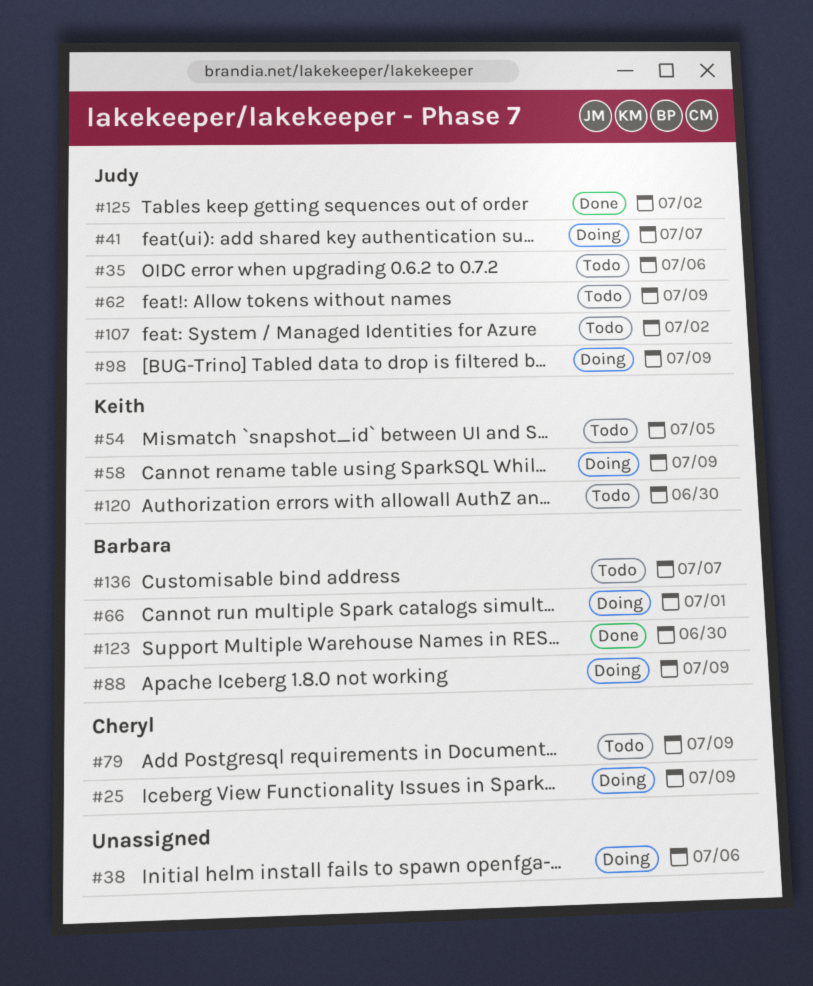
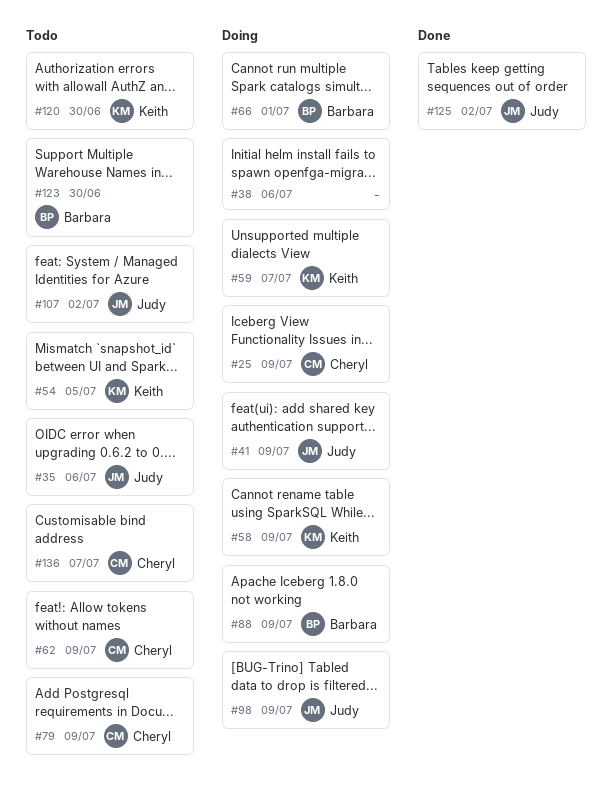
#41, due: Jul 7 -> Jul 9
#59: none -> present
#62, owner: Judy -> Cheryl
#123, status: Done -> Todo
#136, owner: Barbara -> Cheryl

